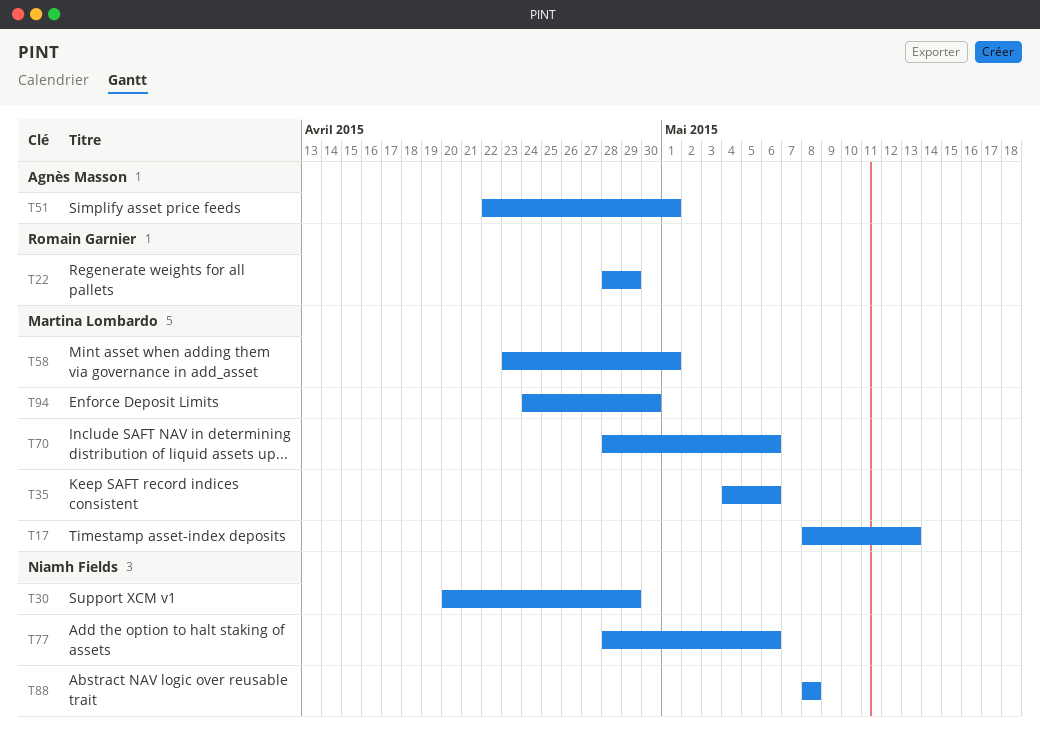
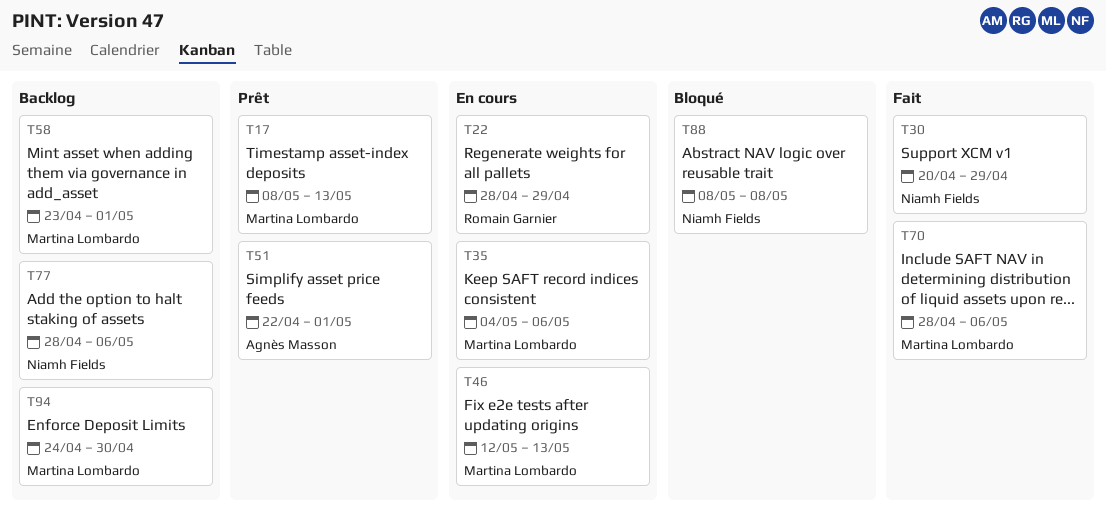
T46: none -> present

